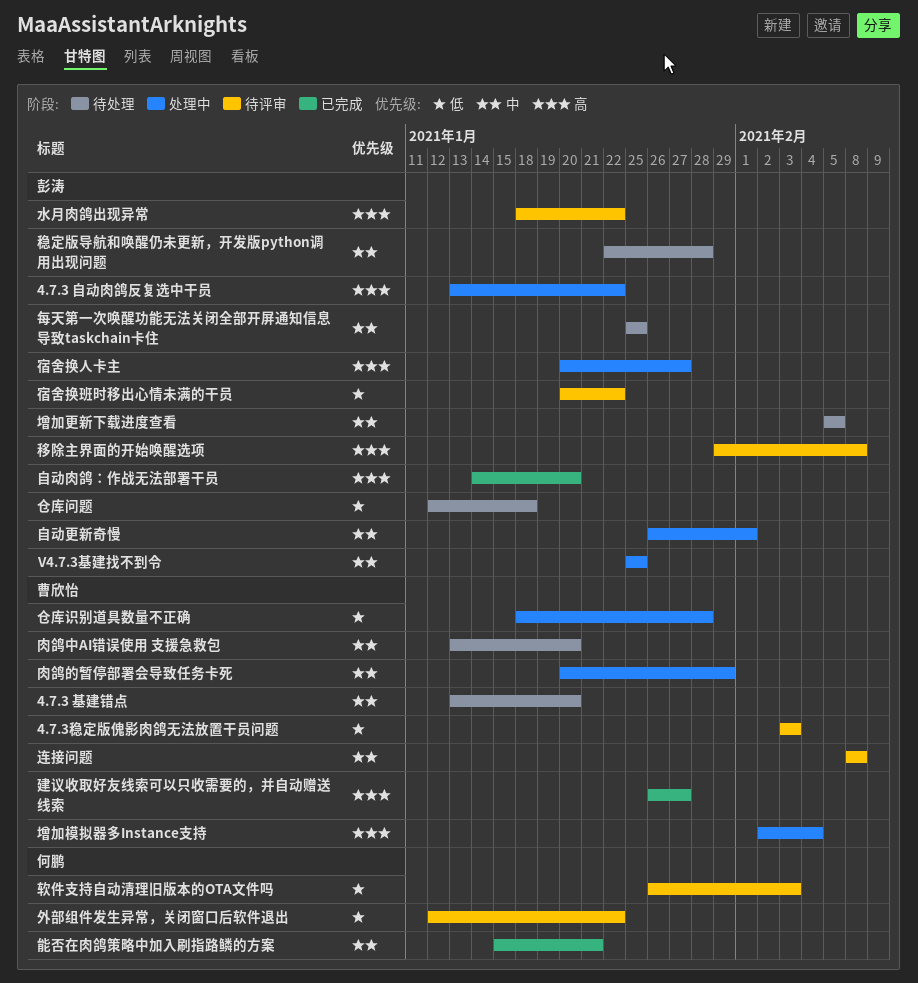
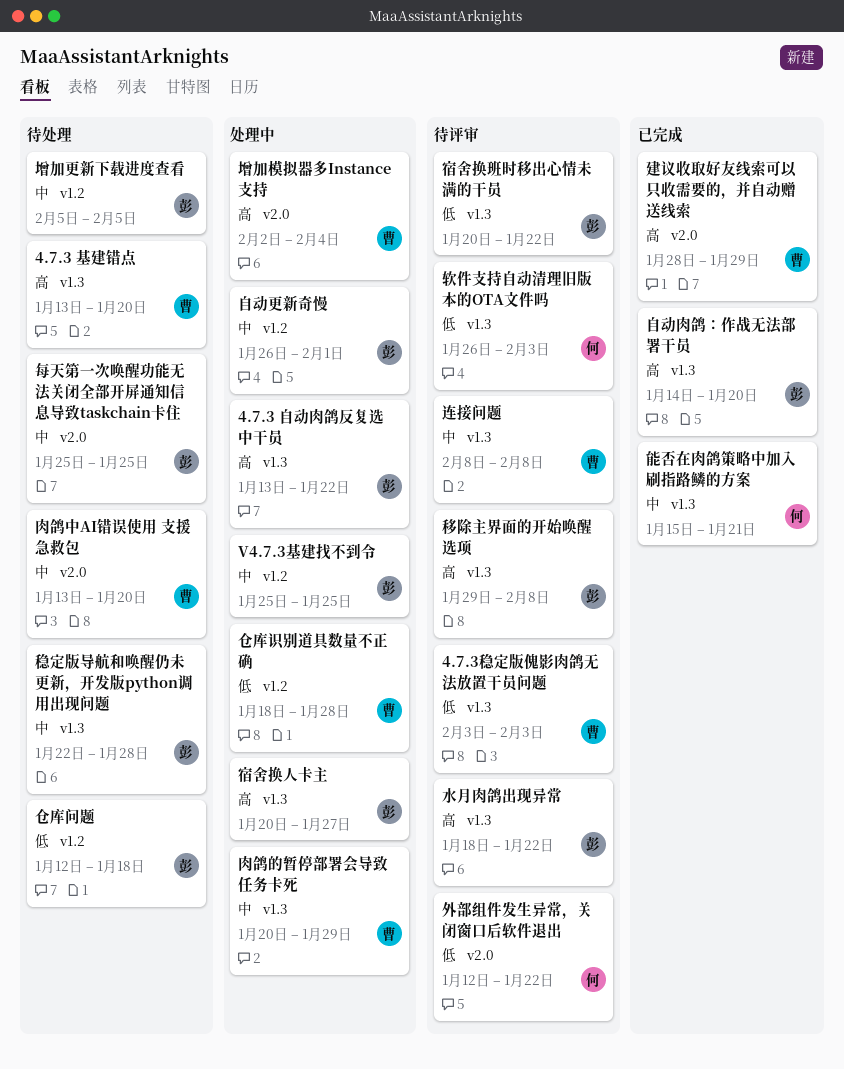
4.7.3 基建错点, priority: 中 -> 高
建议收取好友线索可以只收需要的，并自动赠送线索, start: Jan 26 -> Jan 28
建议收取好友线索可以只收需要的，并自动赠送线索, due: Jan 27 -> Jan 29

